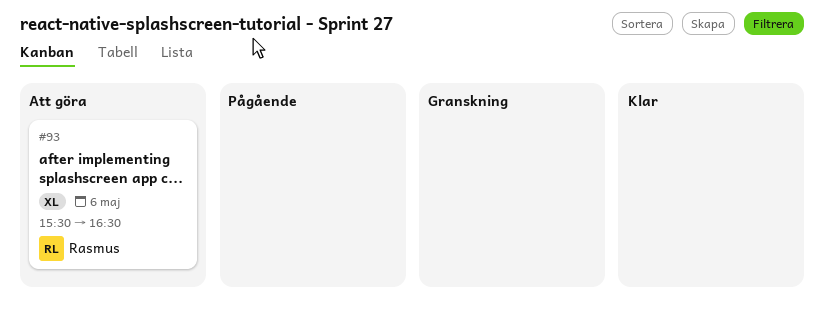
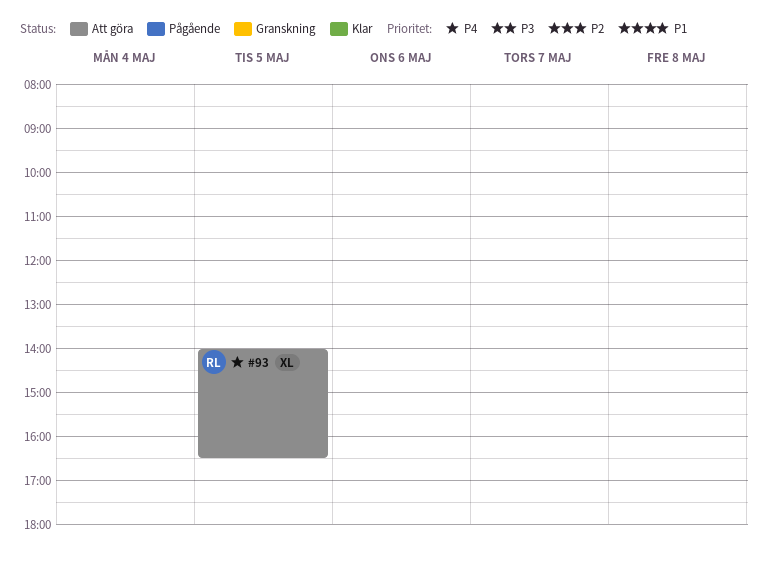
#93, day: May 6 -> May 5
#93, begins: 15:30 -> 14:00

